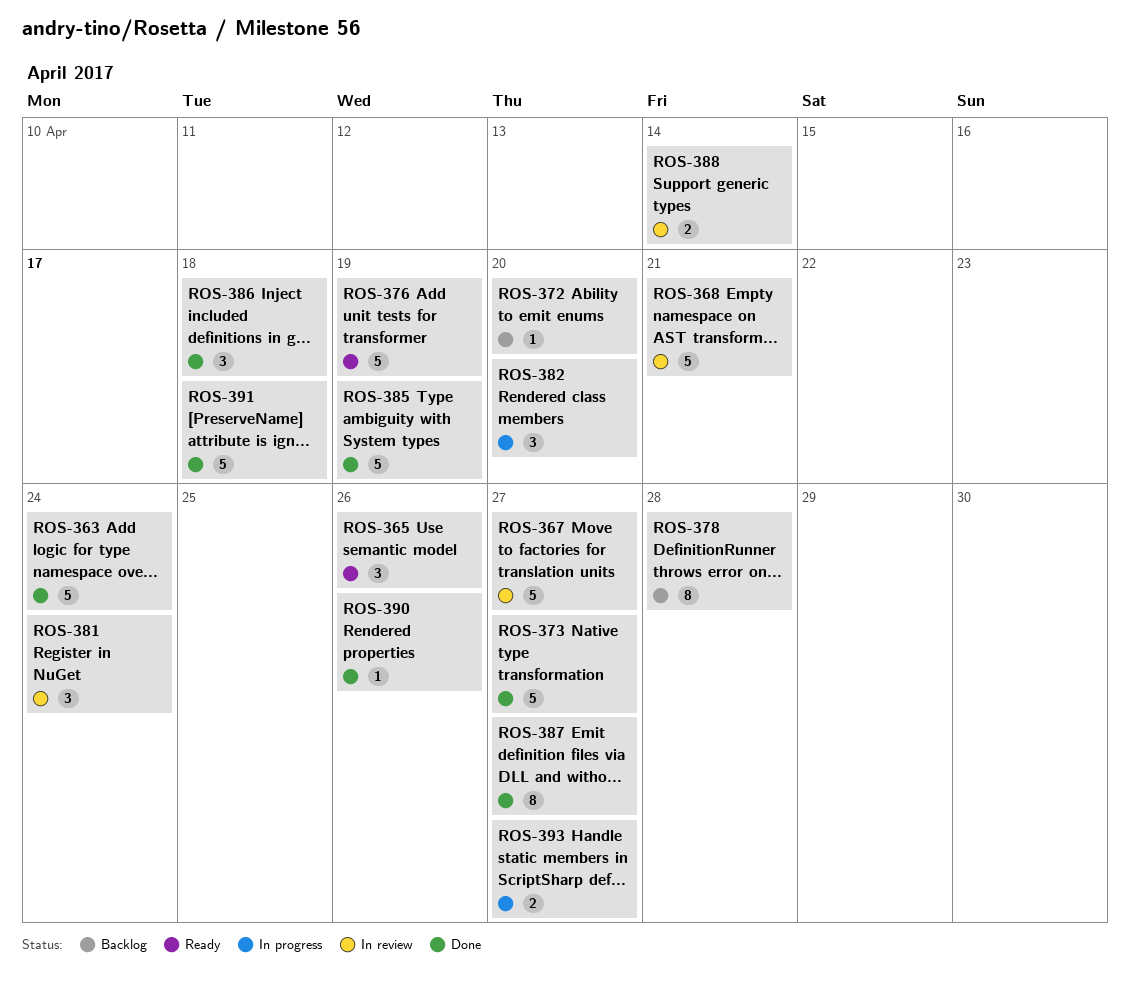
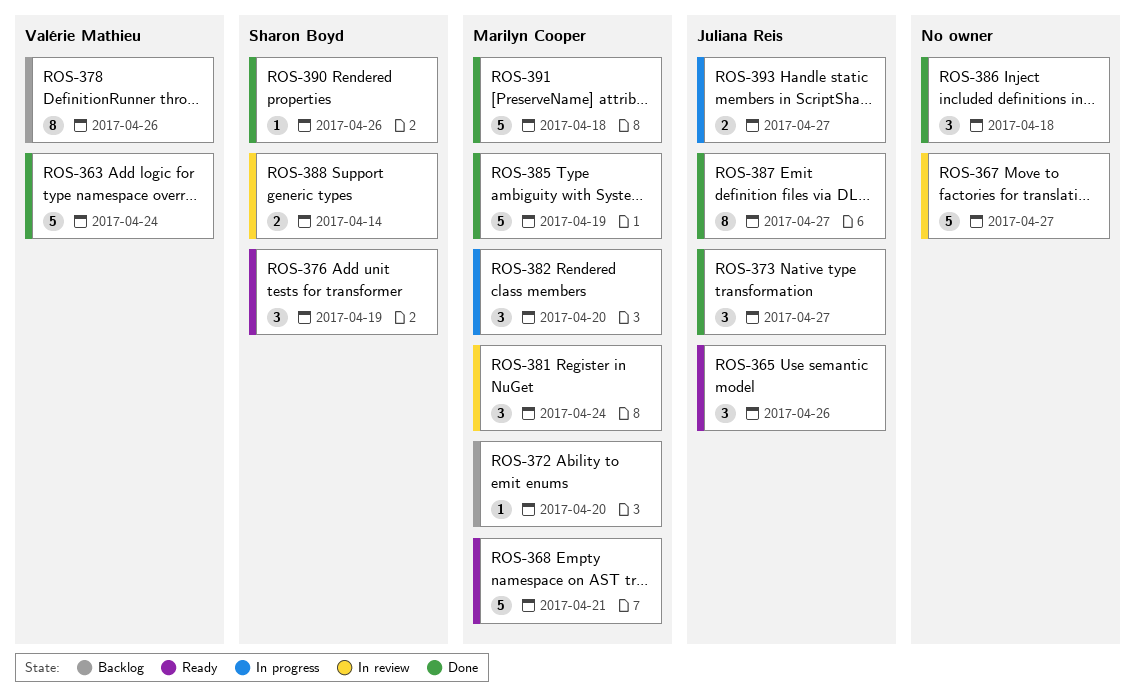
ROS-368, status: In review -> Ready
ROS-373, estimate: 5 -> 3
ROS-376, estimate: 5 -> 3
ROS-378, due: Apr 28 -> Apr 26

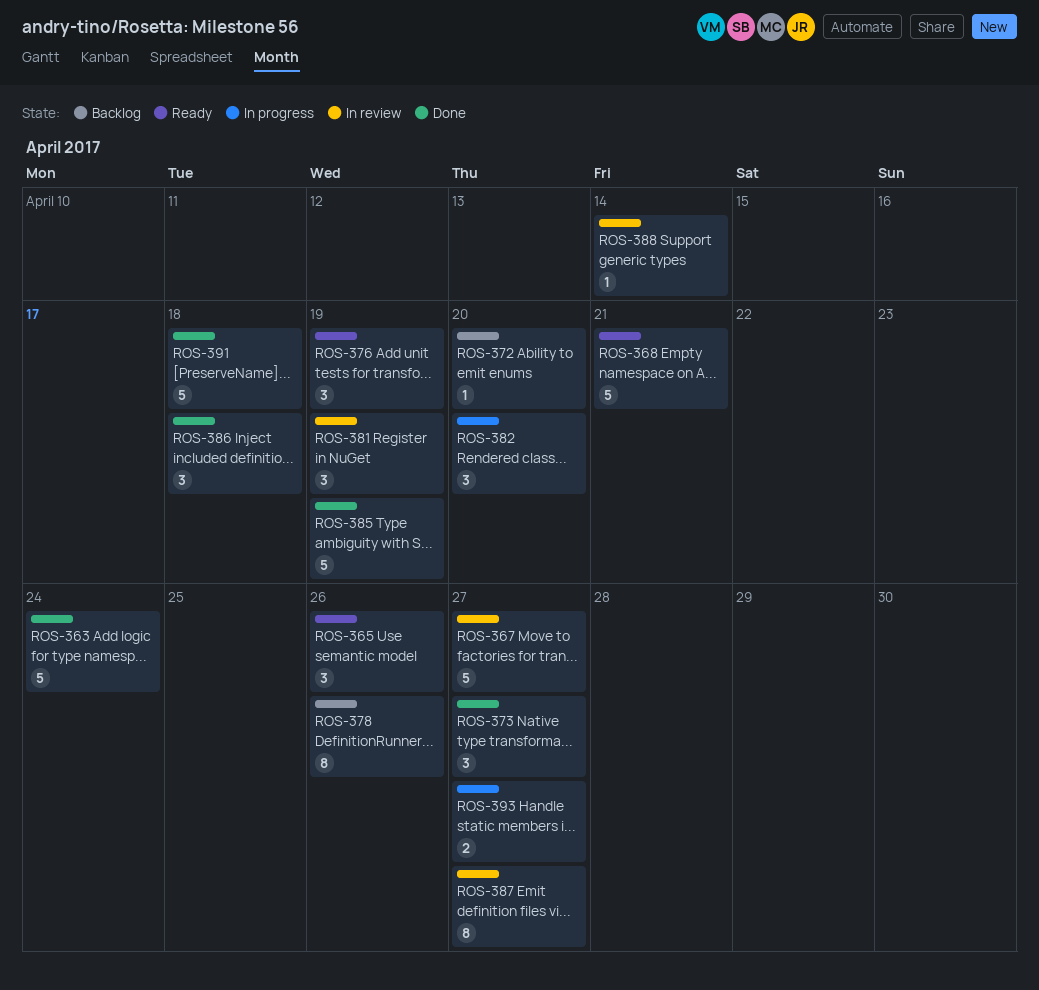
ROS-381, due: Apr 24 -> Apr 19
ROS-387, status: Done -> In review
ROS-388, estimate: 2 -> 1
ROS-390: present -> none

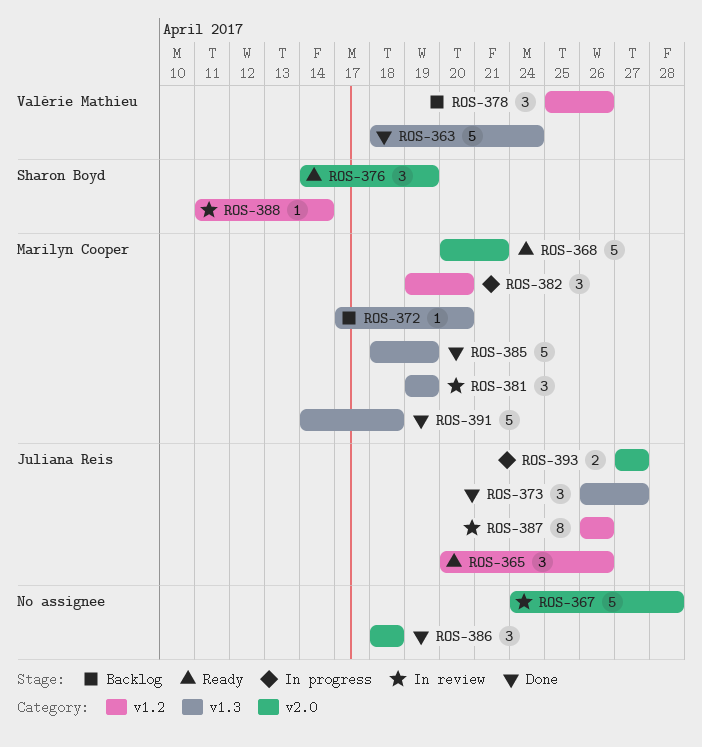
ROS-367, due: Apr 27 -> Apr 28
ROS-378, estimate: 8 -> 3
ROS-387, due: Apr 27 -> Apr 26

